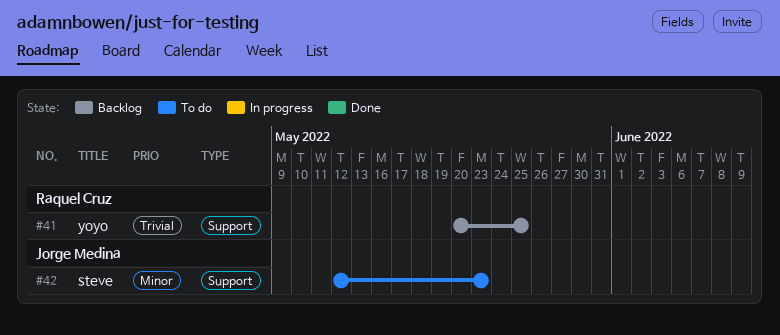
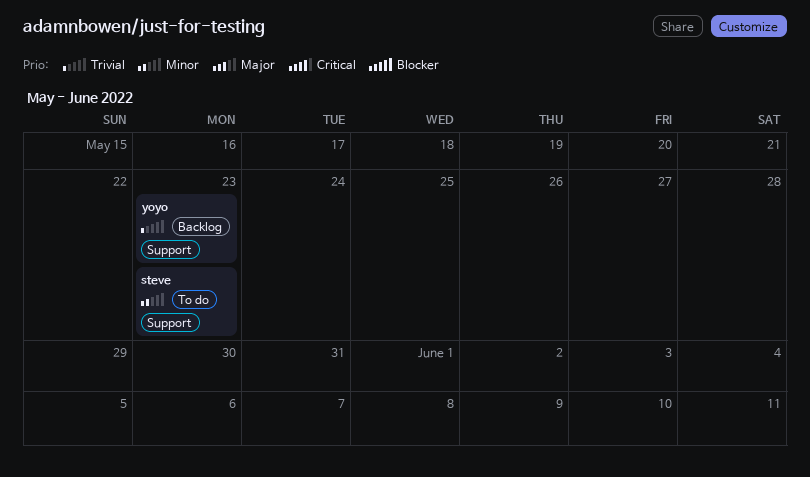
yoyo, due: May 25 -> May 23

